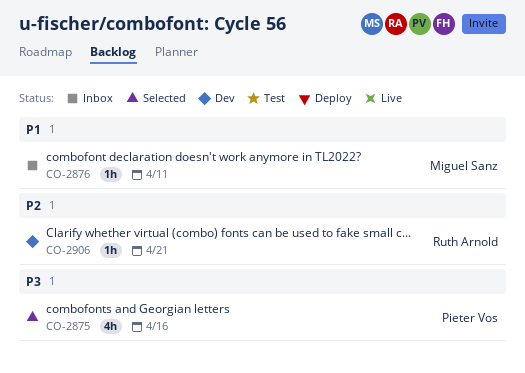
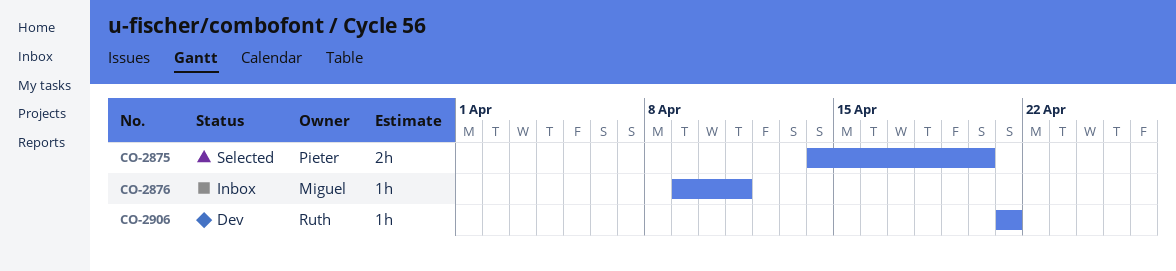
CO-2875, estimate: 4h -> 2h
CO-2875, due: Apr 16 -> Apr 20

